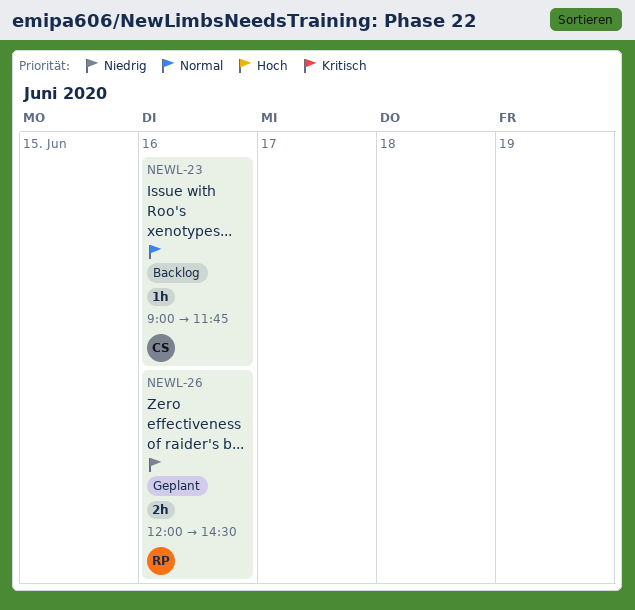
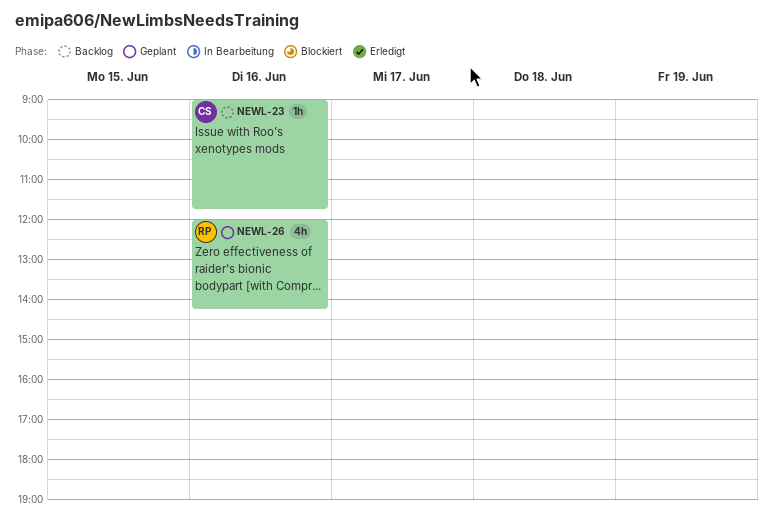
NEWL-26, estimate: 2h -> 4h
NEWL-26, ends: 14:30 -> 14:15

